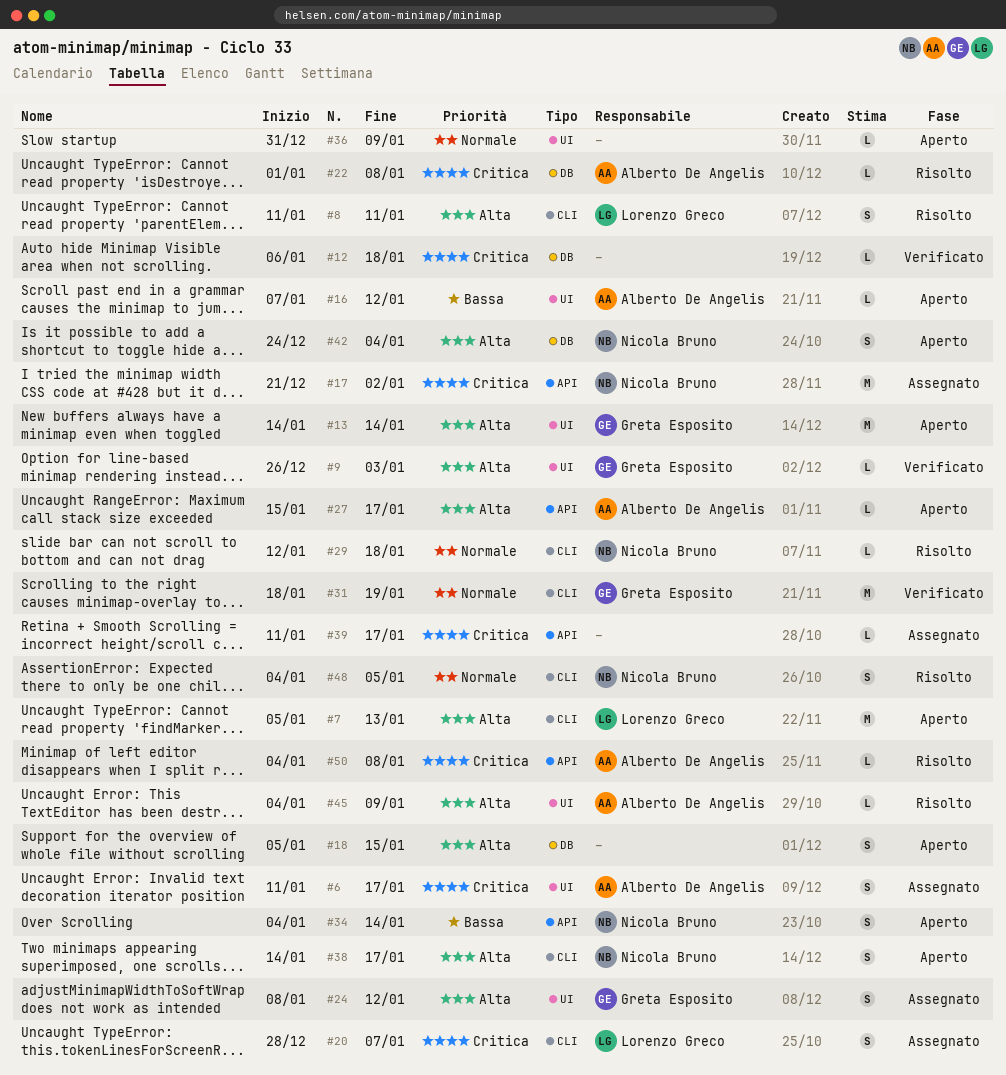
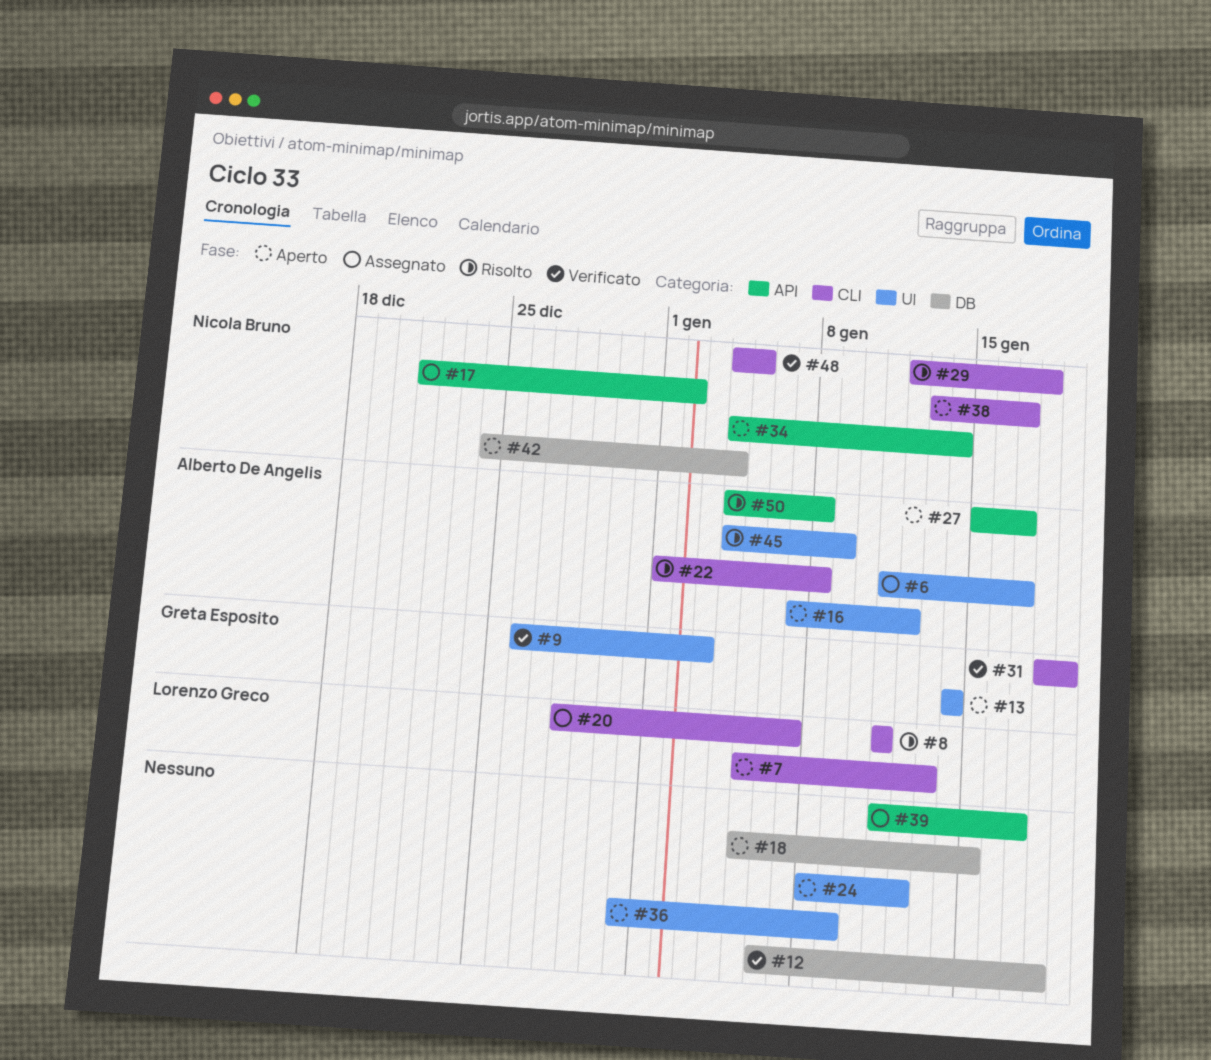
#22, label: DB -> CLI
#24, status: Assegnato -> Aperto
#24, owner: Greta Esposito -> none
#38, start: Jan 14 -> Jan 13
#48, status: Risolto -> Verificato

